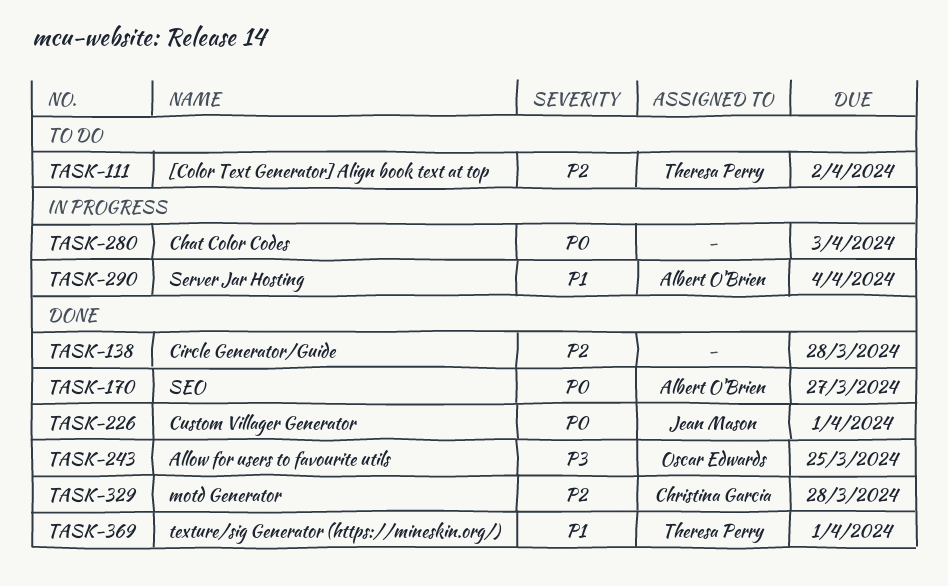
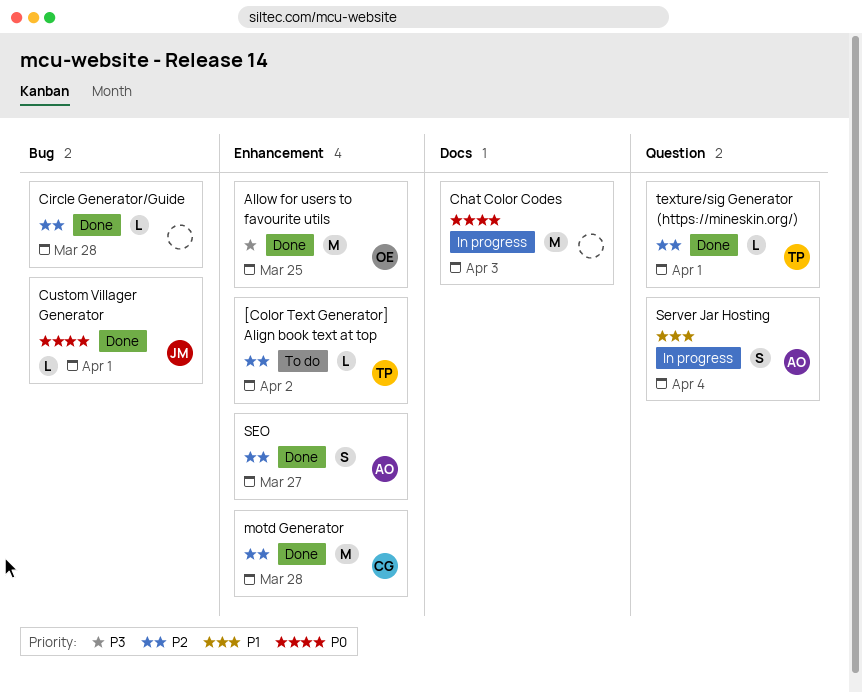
SEO, priority: P0 -> P2
texture/sig Generator (https://mineskin.org/), priority: P1 -> P2

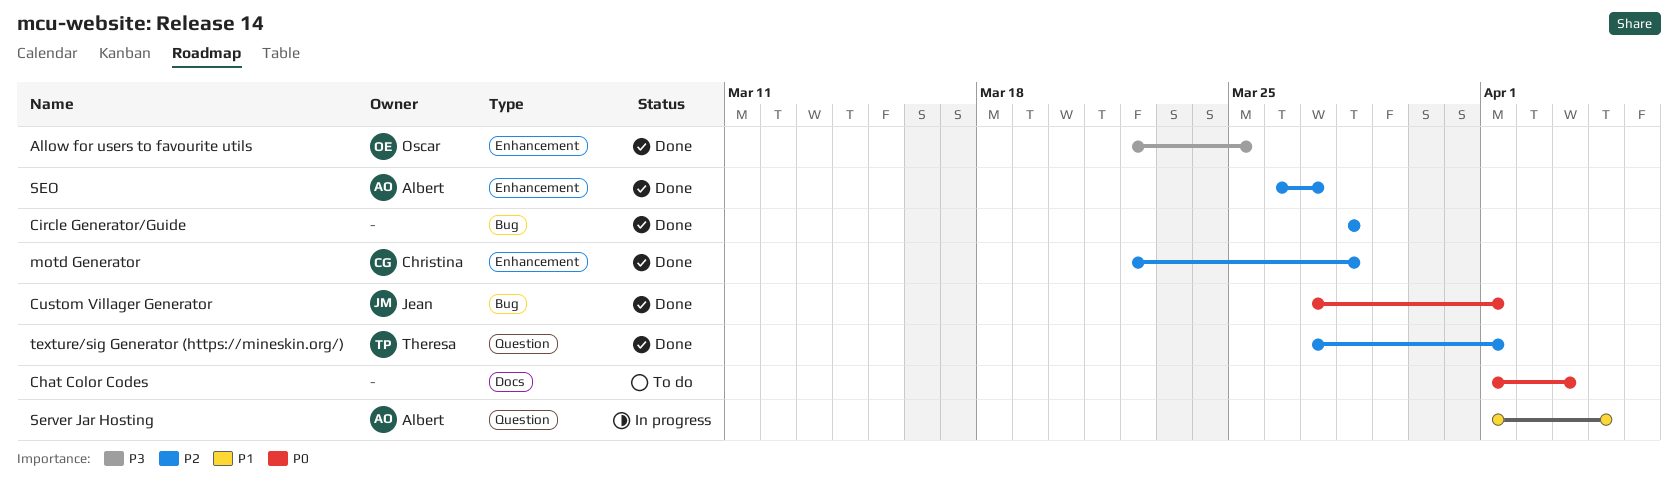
[Color Text Generator] Align book text at top: present -> none
Chat Color Codes, status: In progress -> To do

